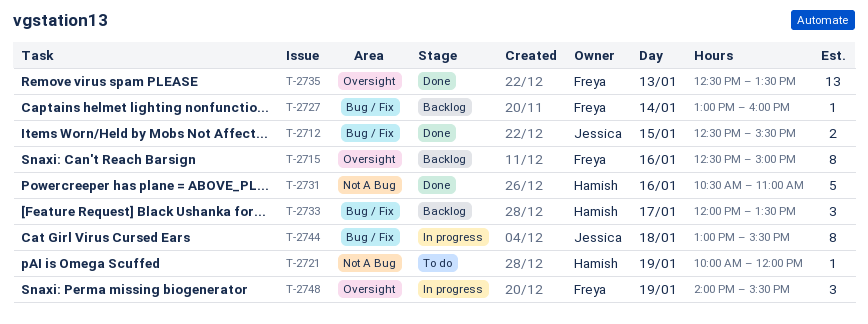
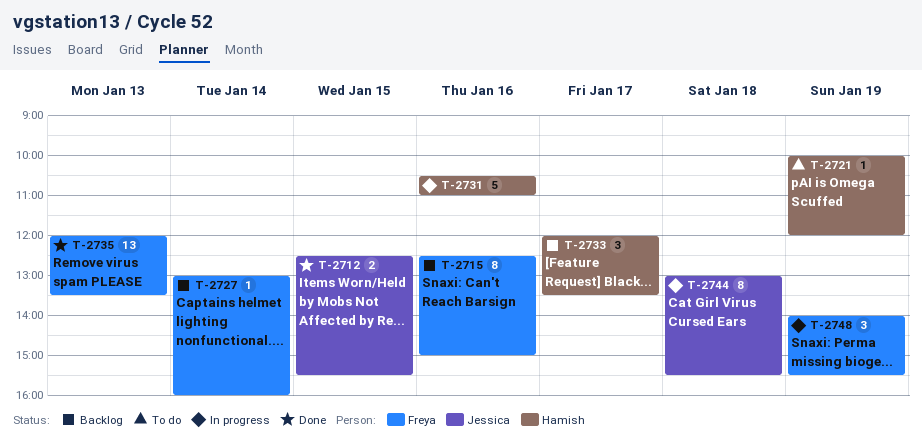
T-2731, status: Done -> In progress
T-2735, begins: 12:30 -> 12:00

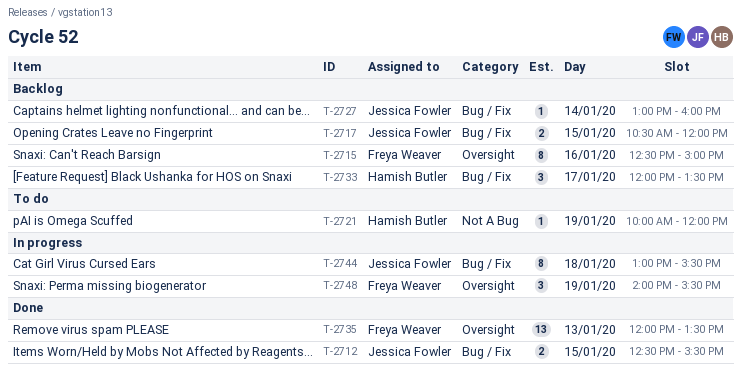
T-2717: none -> present
T-2727, owner: Freya Weaver -> Jessica Fowler
T-2731: present -> none

